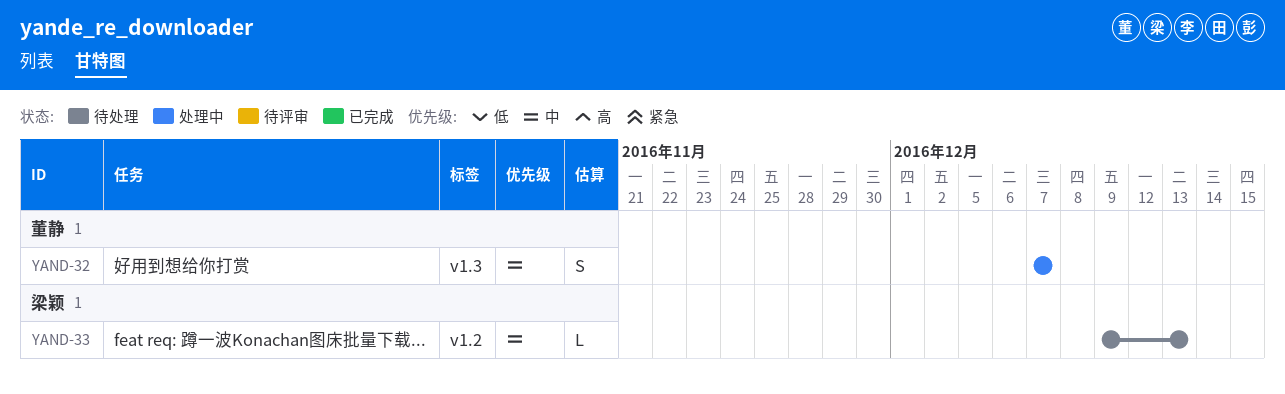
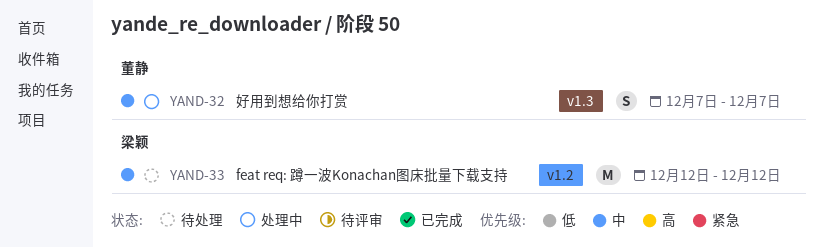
YAND-33, estimate: L -> M
YAND-33, start: Dec 9 -> Dec 12
YAND-33, due: Dec 13 -> Dec 12

